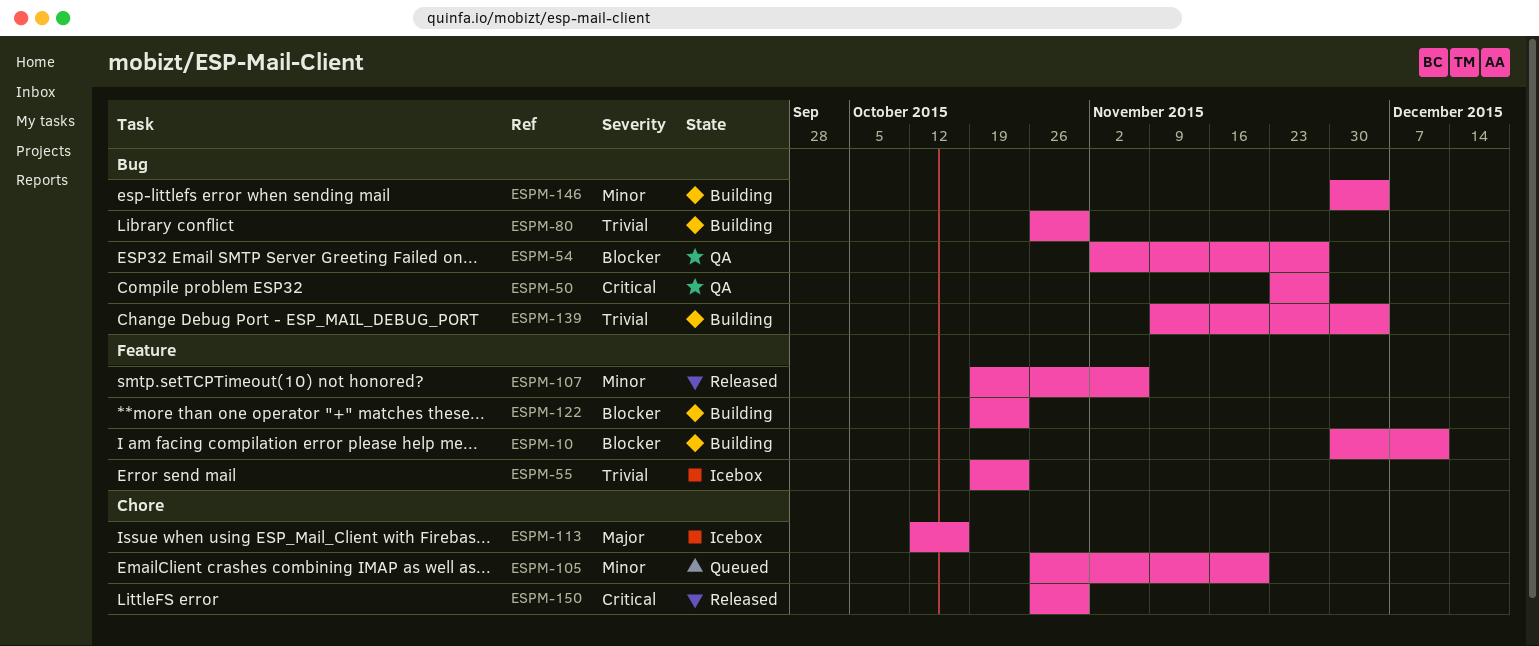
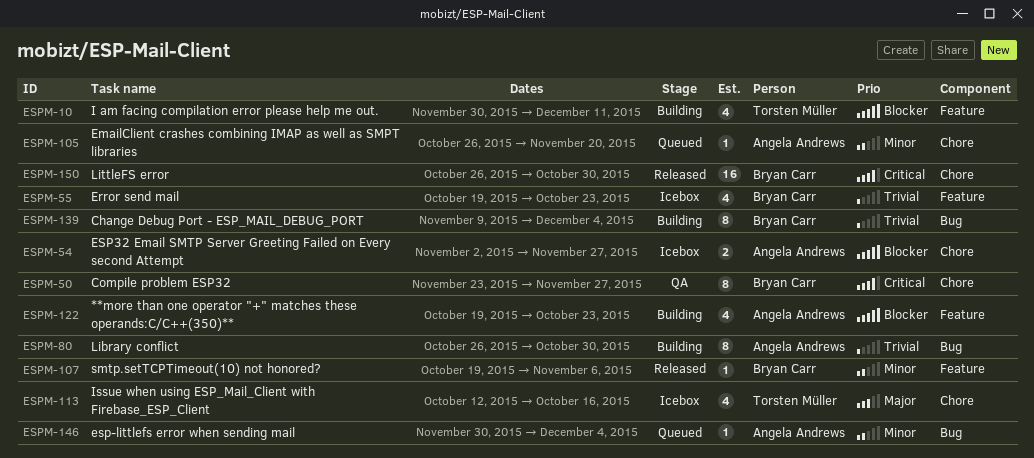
ESPM-50, label: Bug -> Chore
ESPM-54, status: QA -> Icebox
ESPM-54, label: Bug -> Chore
ESPM-146, status: Building -> Queued

